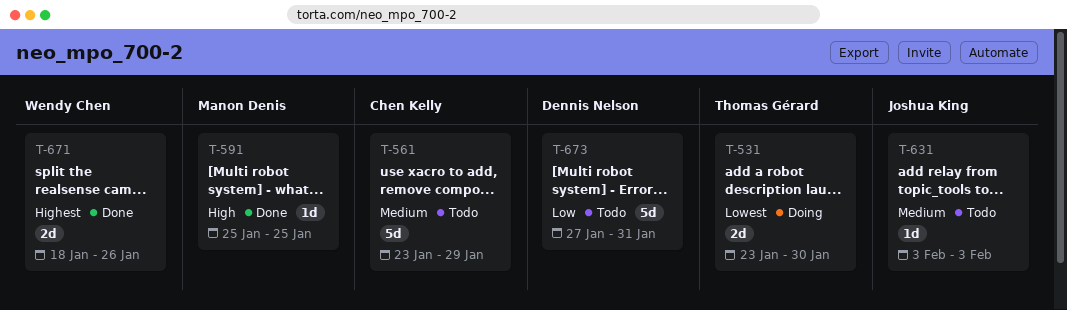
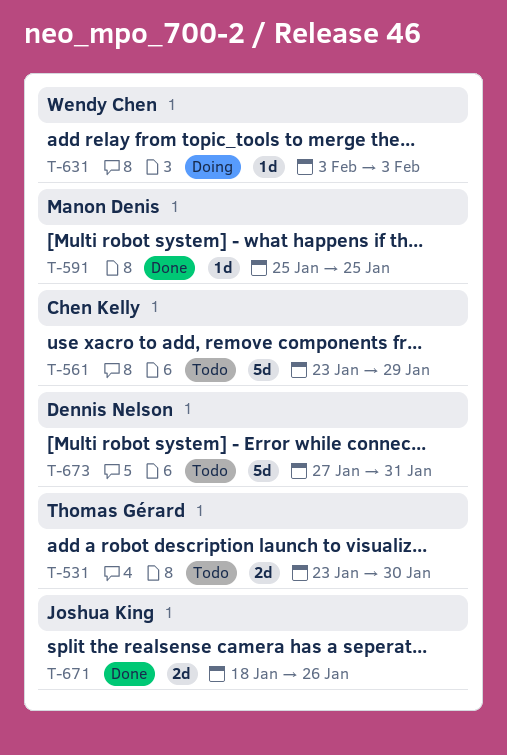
T-531, status: Doing -> Todo
T-631, status: Todo -> Doing
T-631, owner: Joshua King -> Wendy Chen
T-671, owner: Wendy Chen -> Joshua King

